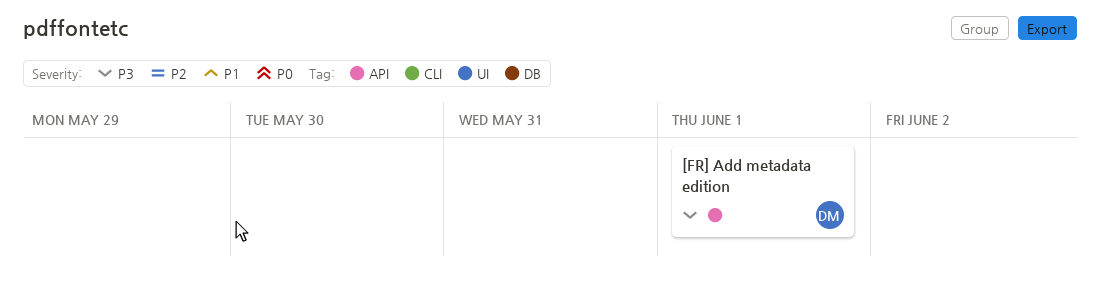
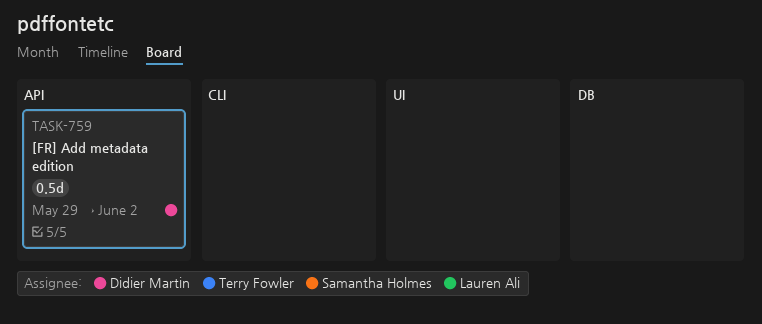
[FR] Add metadata edition, due: Jun 1 -> Jun 2

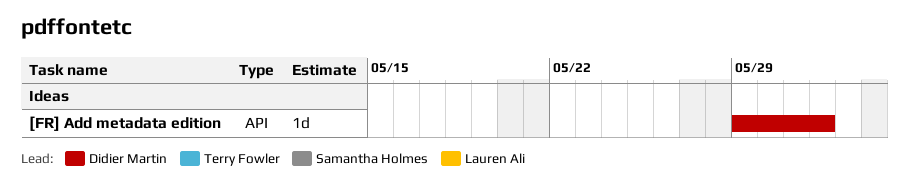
[FR] Add metadata edition, estimate: 0.5d -> 1d
[FR] Add metadata edition, due: Jun 2 -> Jun 1

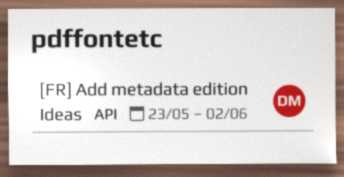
[FR] Add metadata edition, start: May 29 -> May 23
[FR] Add metadata edition, due: Jun 1 -> Jun 2

